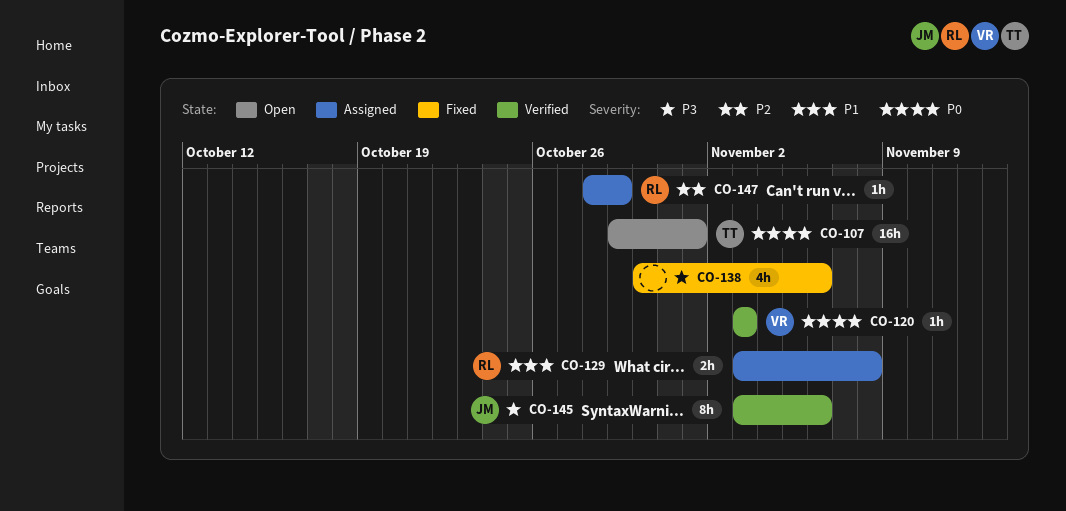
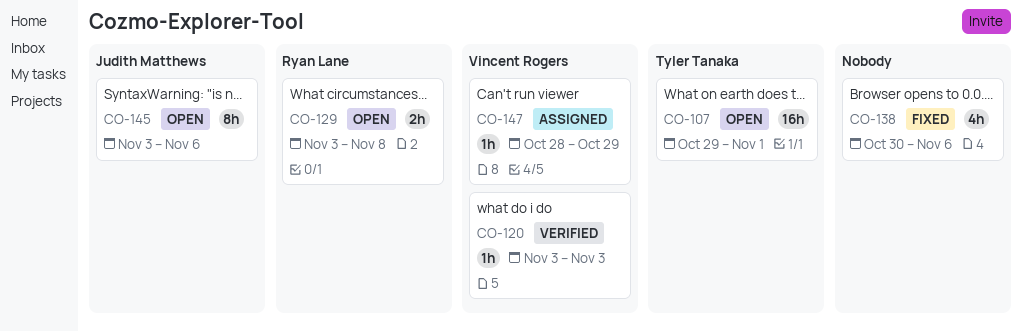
CO-129, status: Assigned -> Open
CO-145, status: Verified -> Open
CO-147, owner: Ryan Lane -> Vincent Rogers

